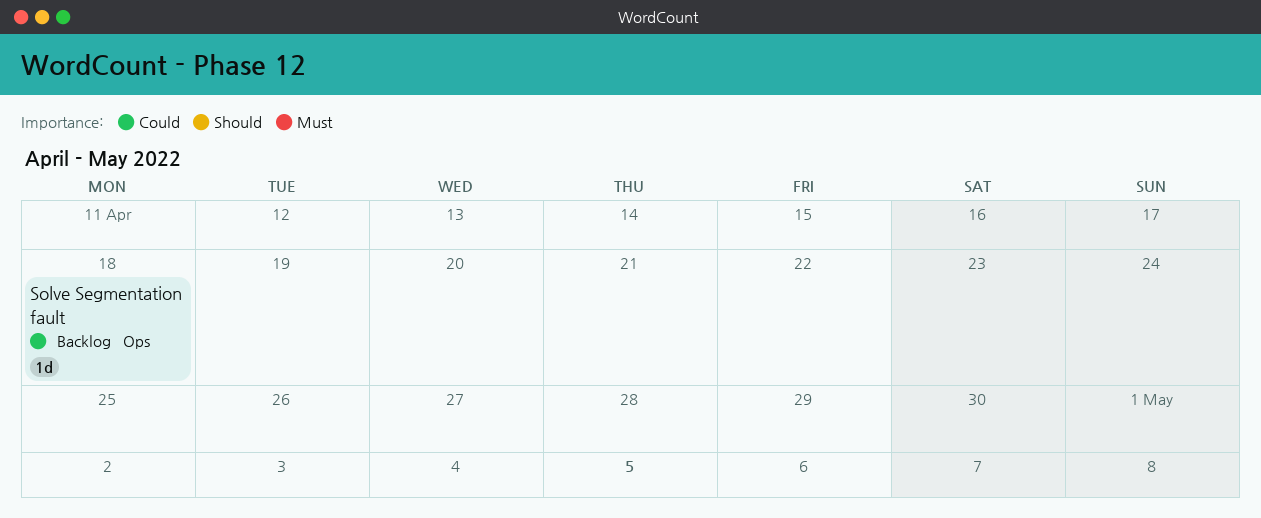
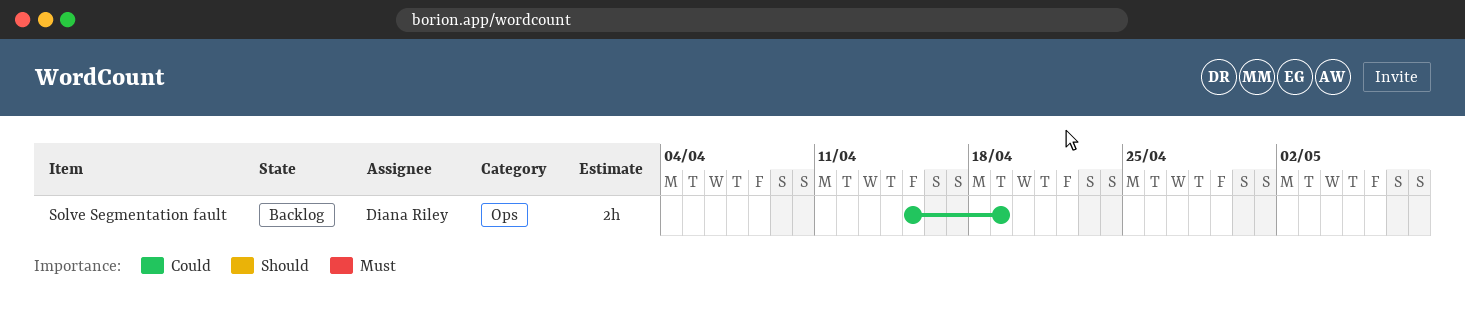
Solve Segmentation fault, estimate: 1d -> 2h
Solve Segmentation fault, due: Apr 18 -> Apr 19

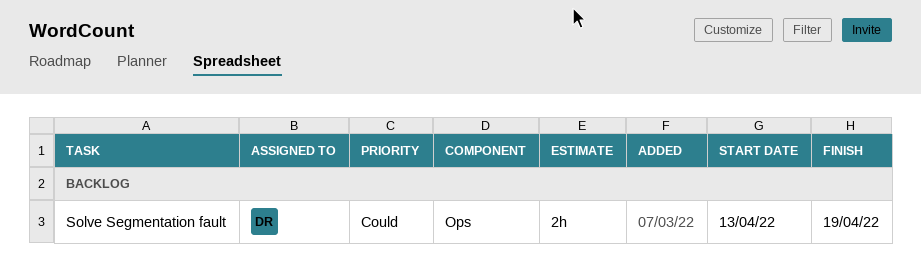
Solve Segmentation fault, start: Apr 15 -> Apr 13

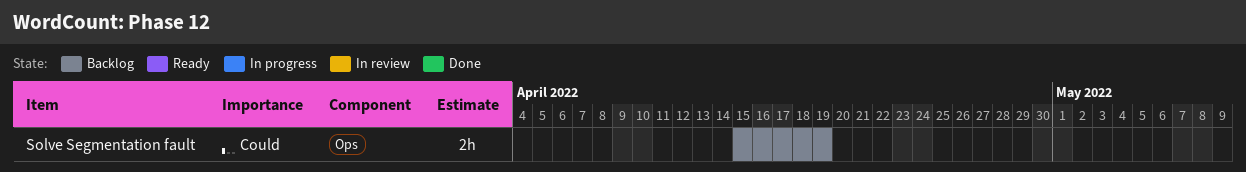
Solve Segmentation fault, start: Apr 13 -> Apr 15

